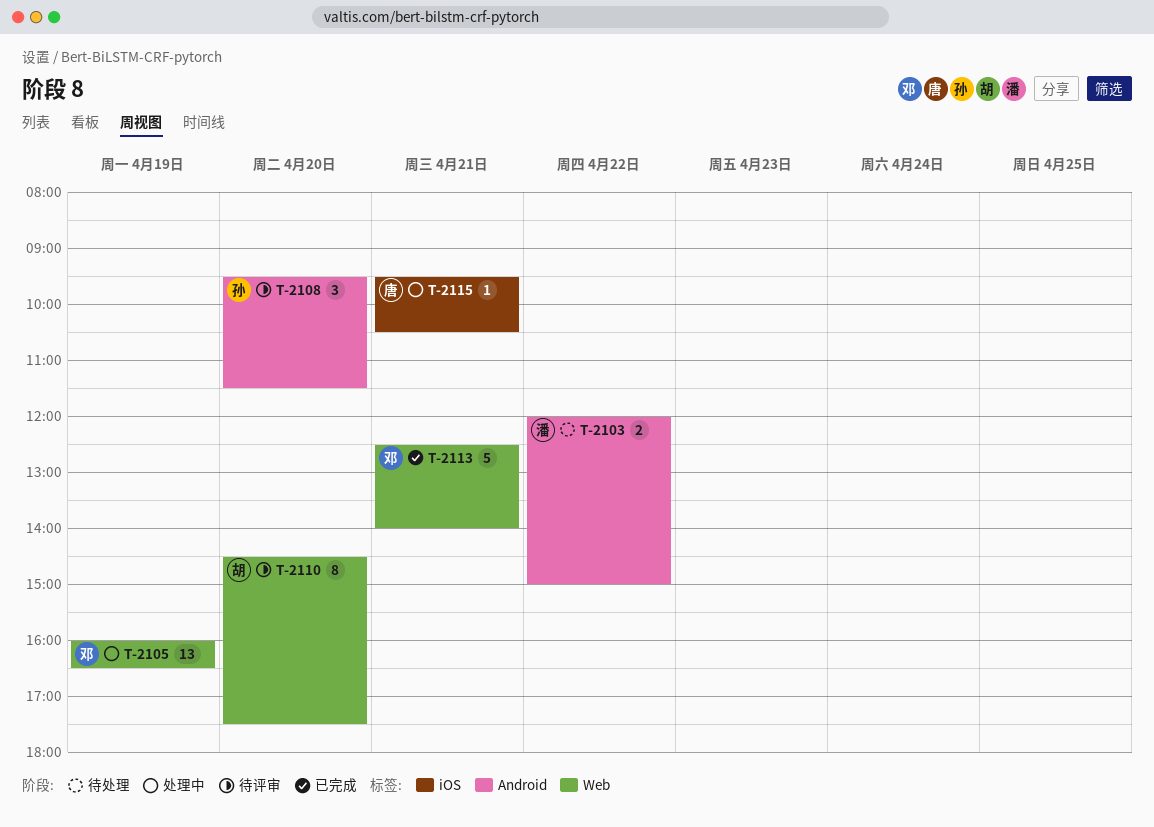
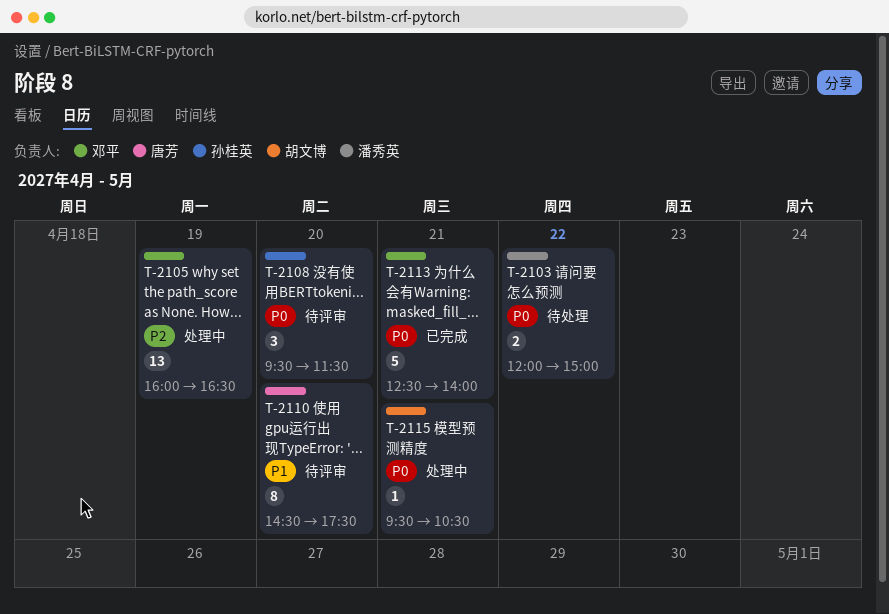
T-2110, owner: 胡文博 -> 唐芳
T-2115, owner: 唐芳 -> 胡文博

